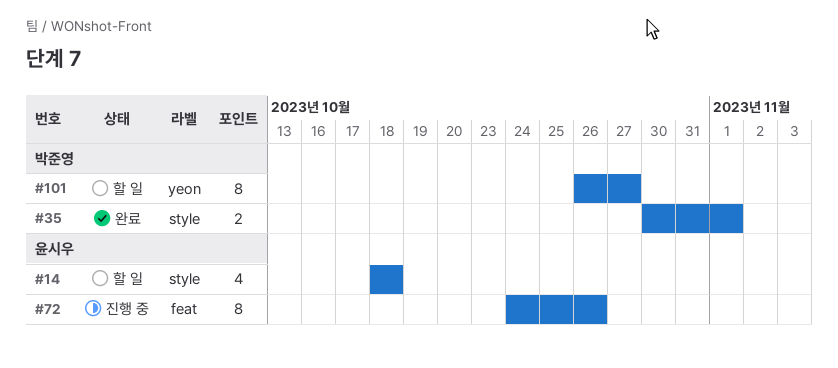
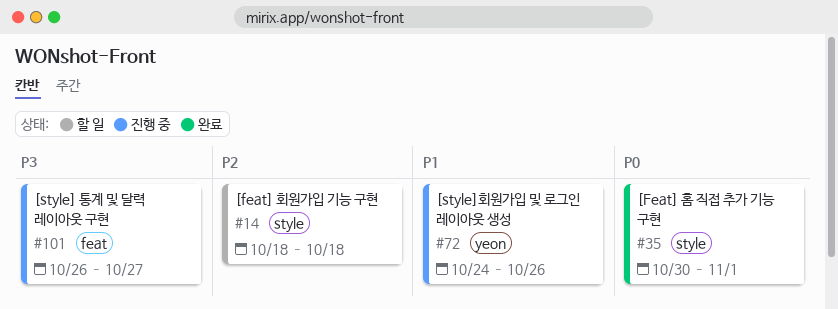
#72, label: feat -> yeon
#101, status: 할 일 -> 진행 중
#101, label: yeon -> feat

